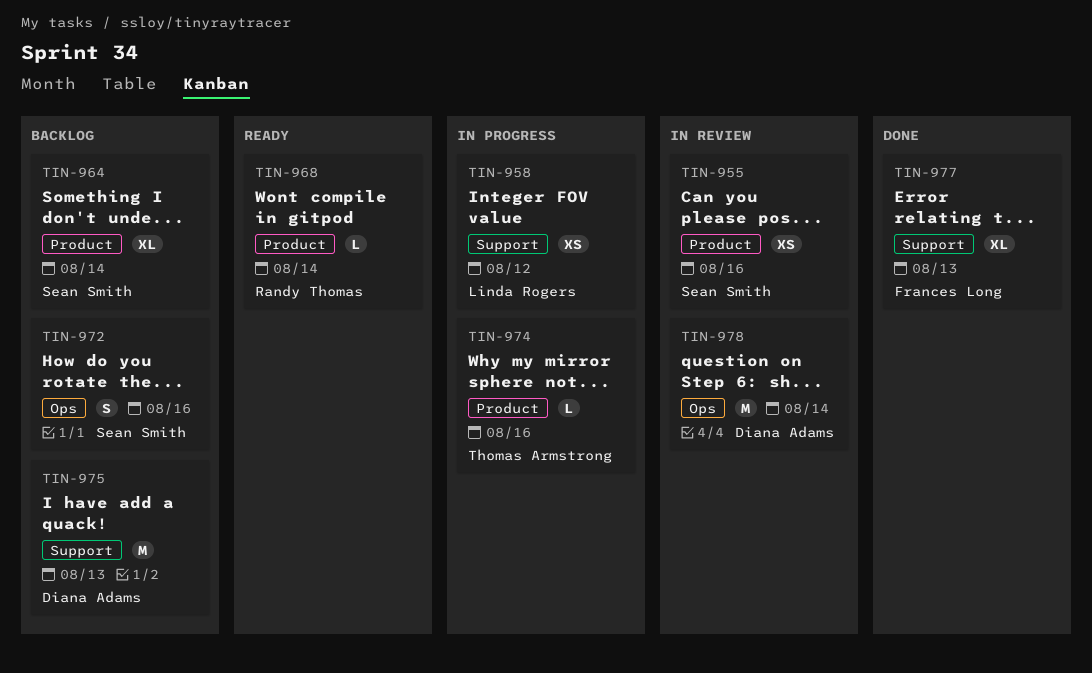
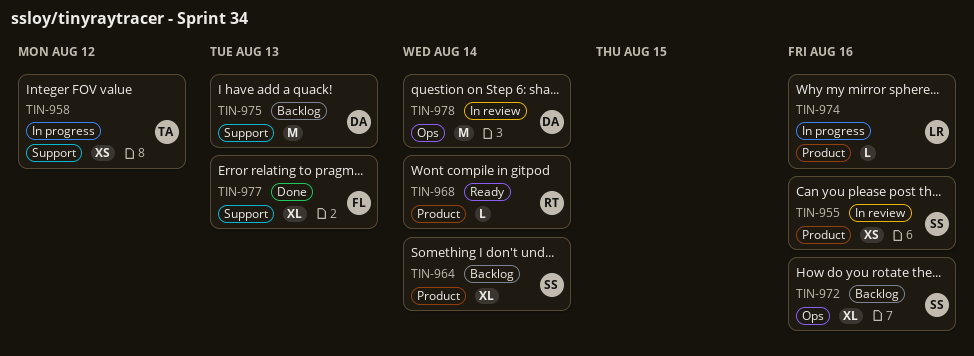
TIN-958, owner: Linda Rogers -> Thomas Armstrong
TIN-972, estimate: S -> XL
TIN-974, owner: Thomas Armstrong -> Linda Rogers

